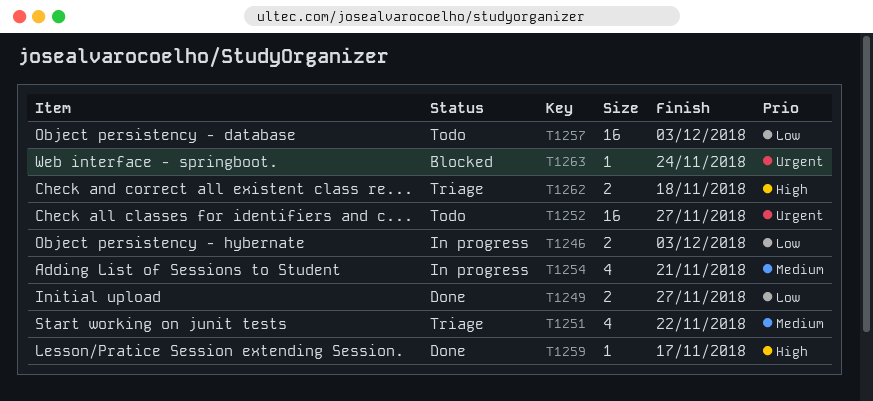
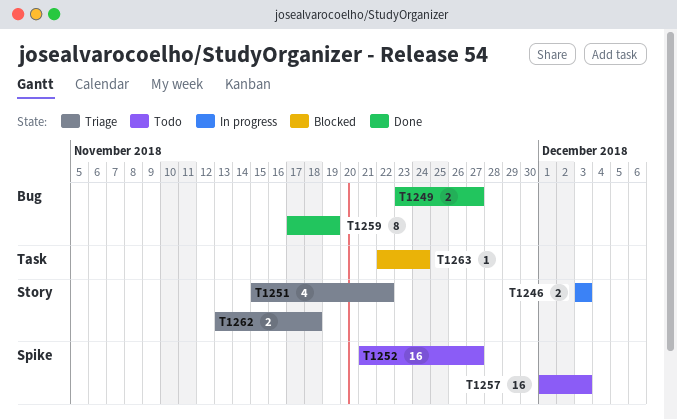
T1254: present -> none
T1259, estimate: 1 -> 8
T1259, due: Nov 17 -> Nov 19

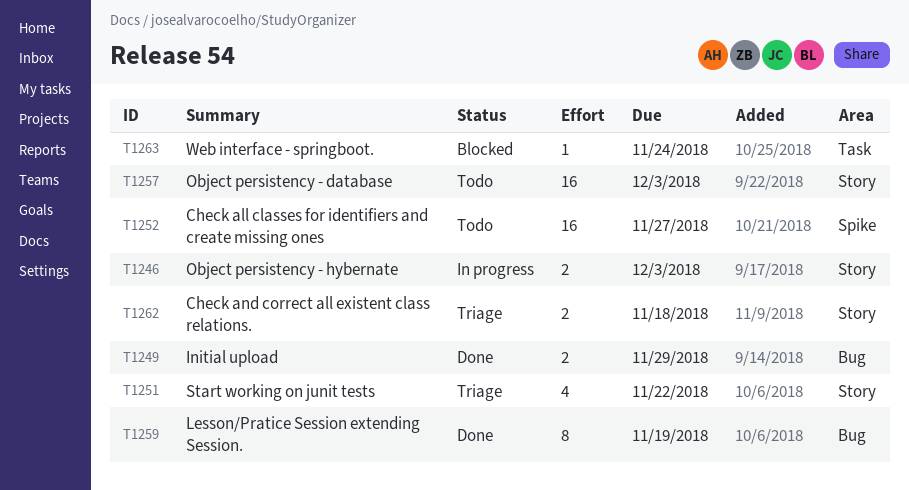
T1249, due: Nov 27 -> Nov 29
T1257, label: Spike -> Story

